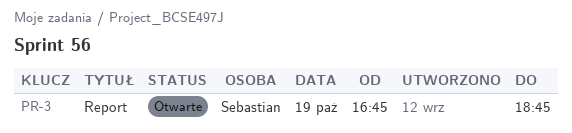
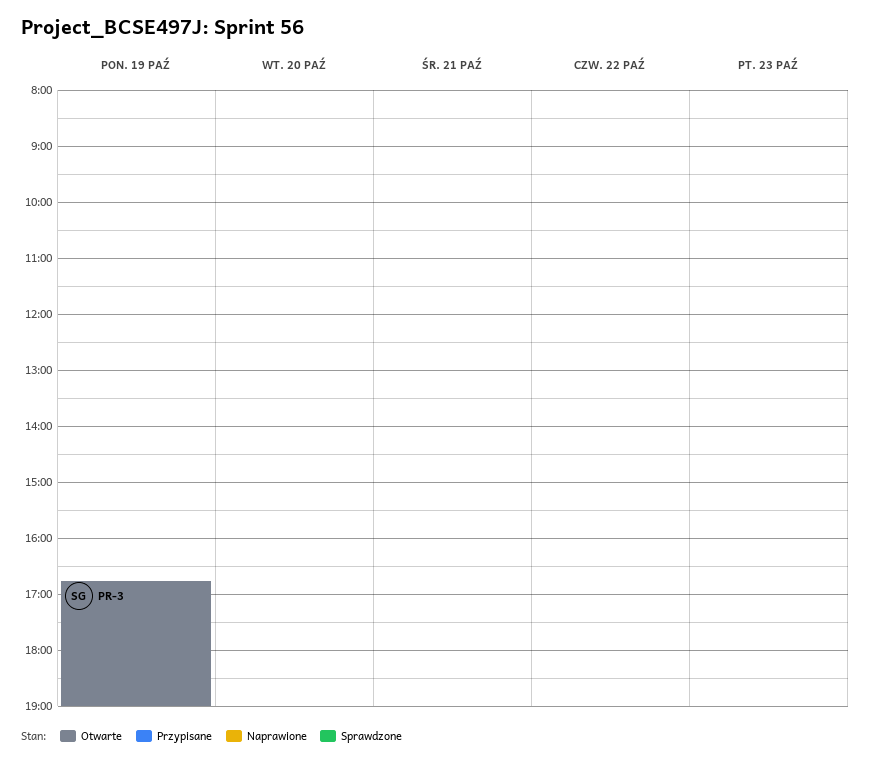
PR-3, ends: 18:45 -> 19:00

